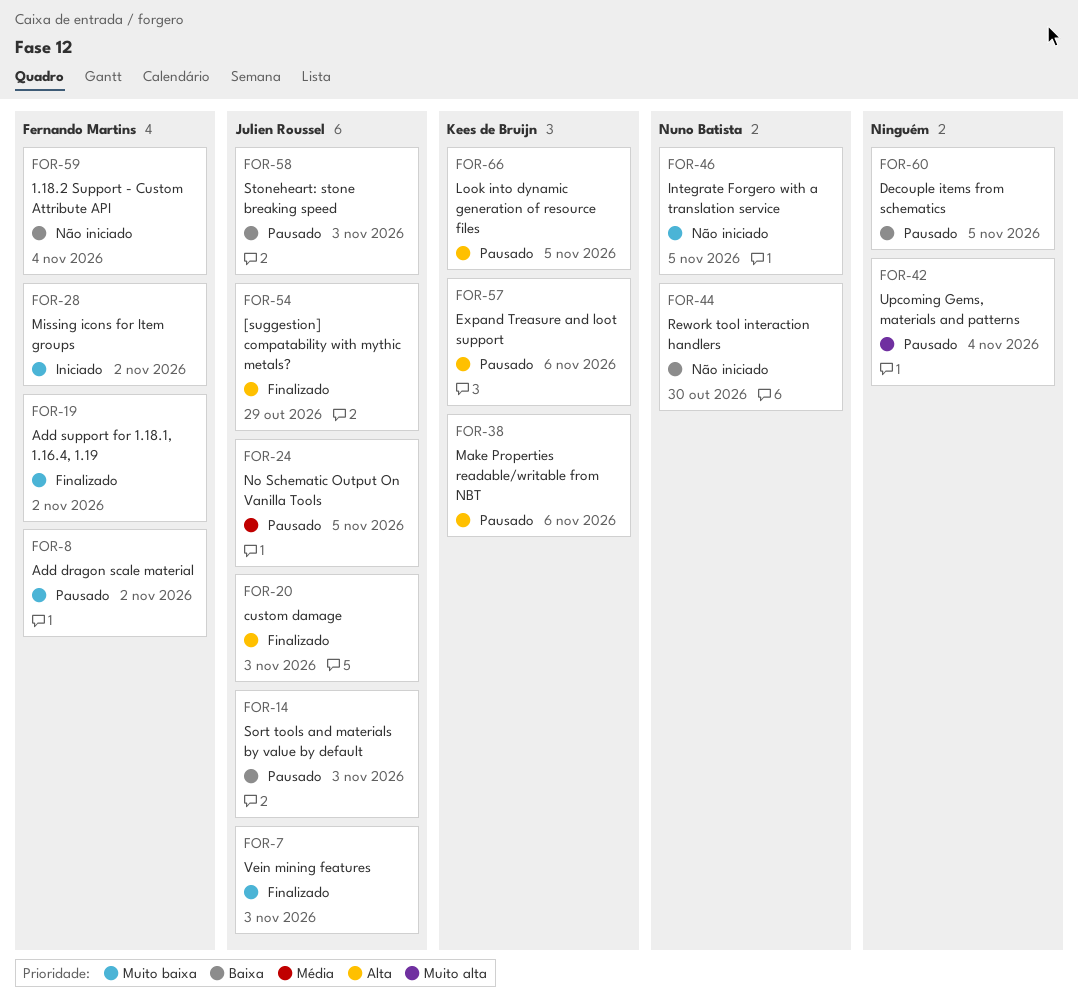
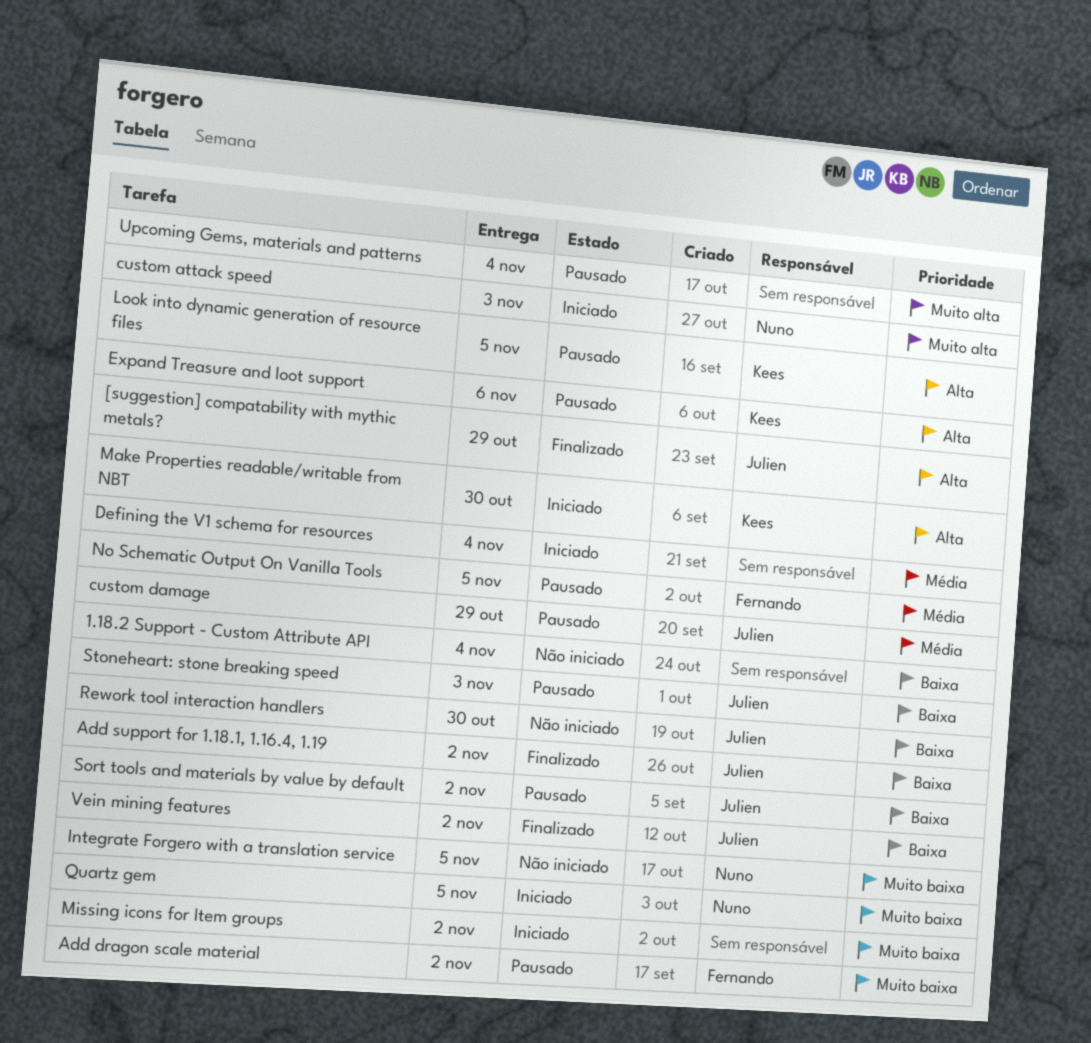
1.18.2 Support - Custom Attribute API, owner: Fernando Martins -> none
Add support for 1.18.1, 1.16.4, 1.19, owner: Fernando Martins -> Julien Roussel
Add support for 1.18.1, 1.16.4, 1.19, priority: Muito baixa -> Baixa
custom attack speed: none -> present
custom damage, status: Finalizado -> Pausado
custom damage, priority: Alta -> Média
custom damage, due: Nov 3 -> Oct 29
Decouple items from schematics: present -> none
Defining the V1 schema for resources: none -> present
Make Properties readable/writable from NBT, status: Pausado -> Iniciado
Make Properties readable/writable from NBT, due: Nov 6 -> Oct 30
Missing icons for Item groups, owner: Fernando Martins -> none
No Schematic Output On Vanilla Tools, owner: Julien Roussel -> Fernando Martins
Quartz gem: none -> present
Rework tool interaction handlers, owner: Nuno Batista -> Julien Roussel
Sort tools and materials by value by default, due: Nov 3 -> Nov 2
Vein mining features, priority: Muito baixa -> Baixa
Vein mining features, due: Nov 3 -> Nov 2

